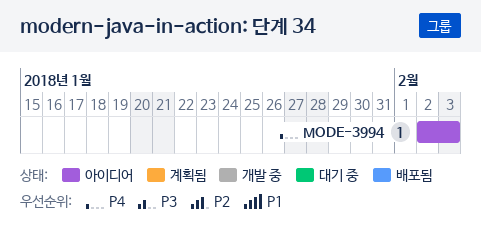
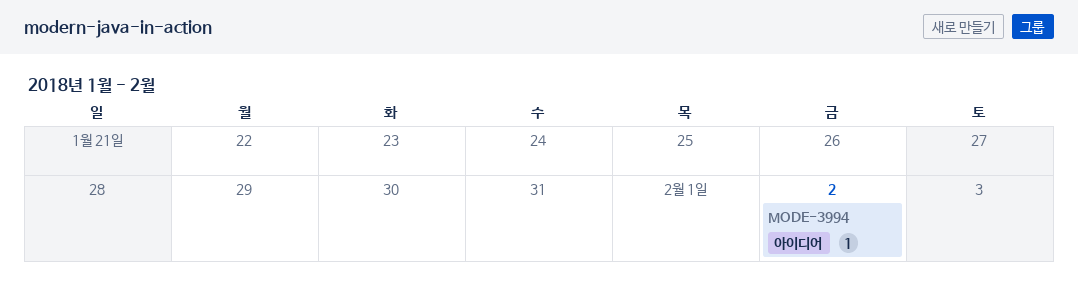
MODE-3994, due: Feb 3 -> Feb 2

